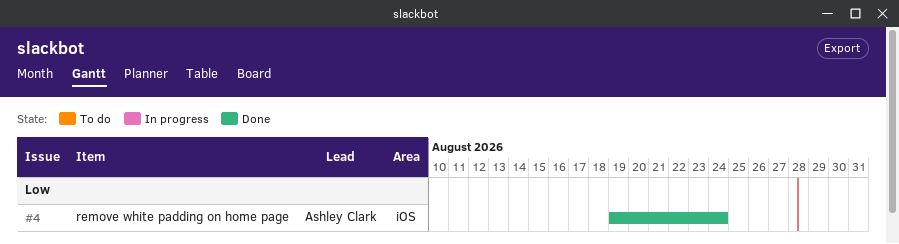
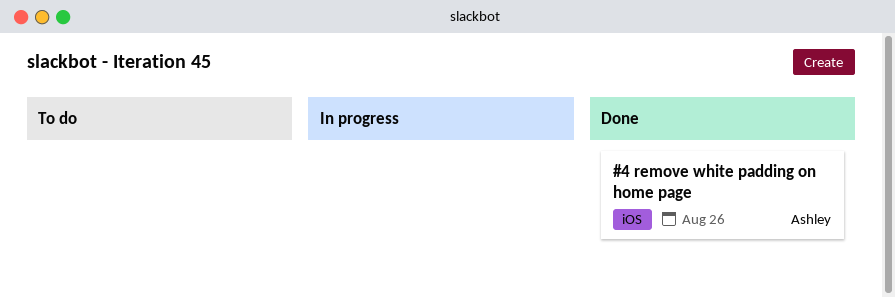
#4, due: Aug 24 -> Aug 26

